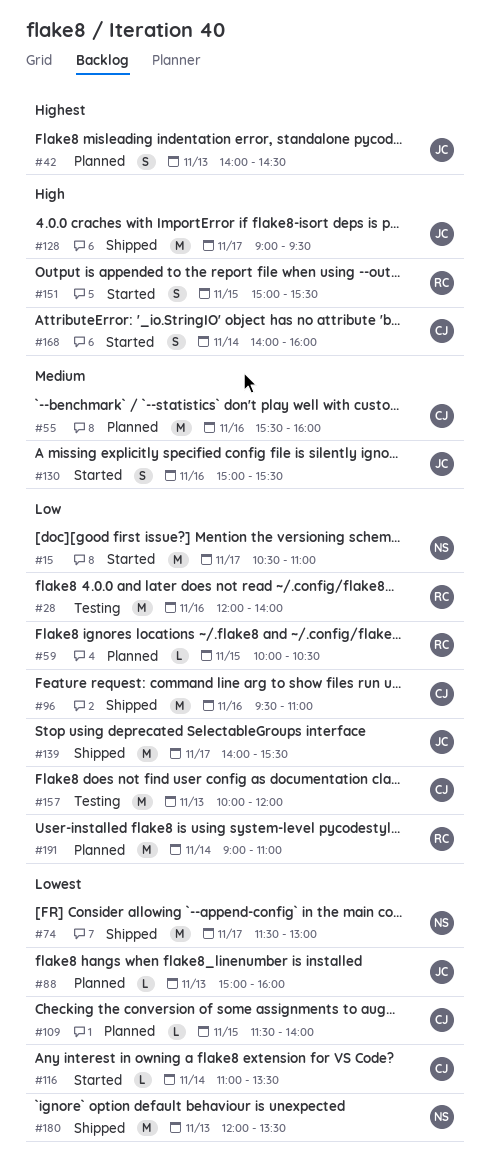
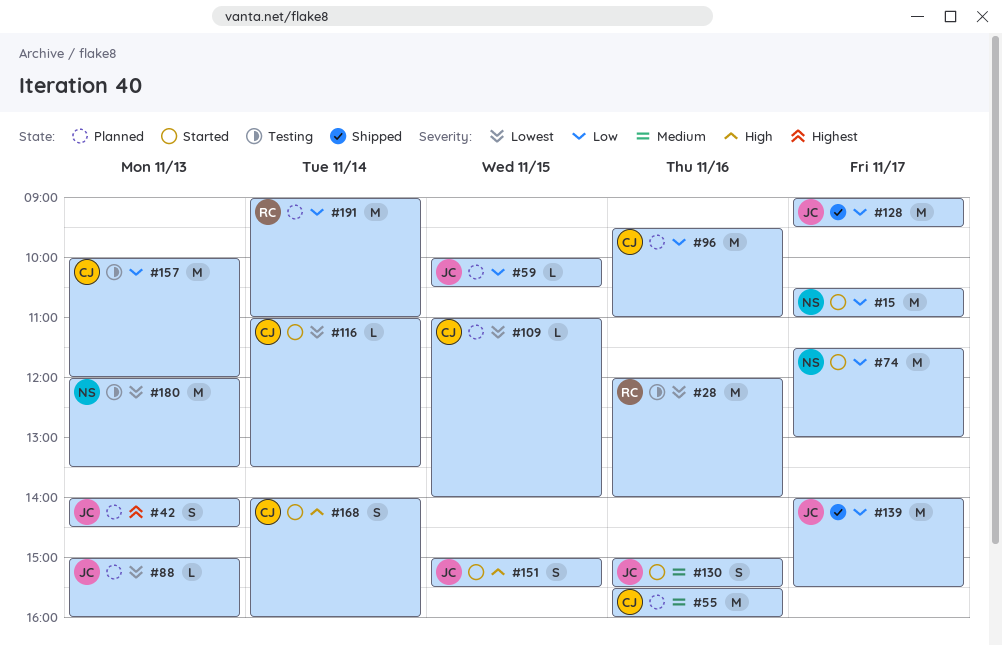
#28, priority: Low -> Lowest
#59, owner: RC -> JC
#74, status: Shipped -> Started
#74, priority: Lowest -> Low
#96, status: Shipped -> Planned
#109, begins: 11:30 -> 11:00
#128, priority: High -> Low
#151, owner: RC -> JC
#180, status: Shipped -> Testing

